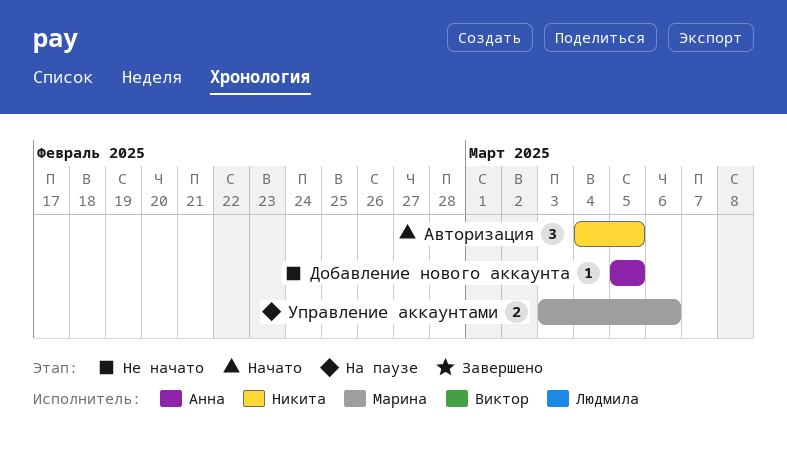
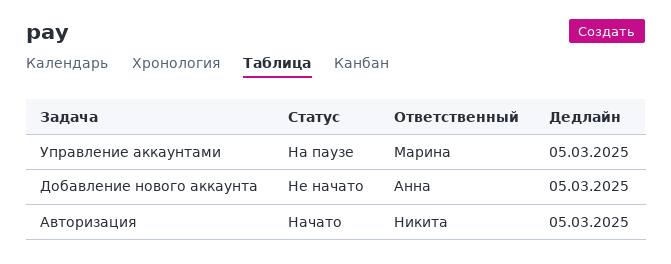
Управление аккаунтами, due: Mar 6 -> Mar 5

